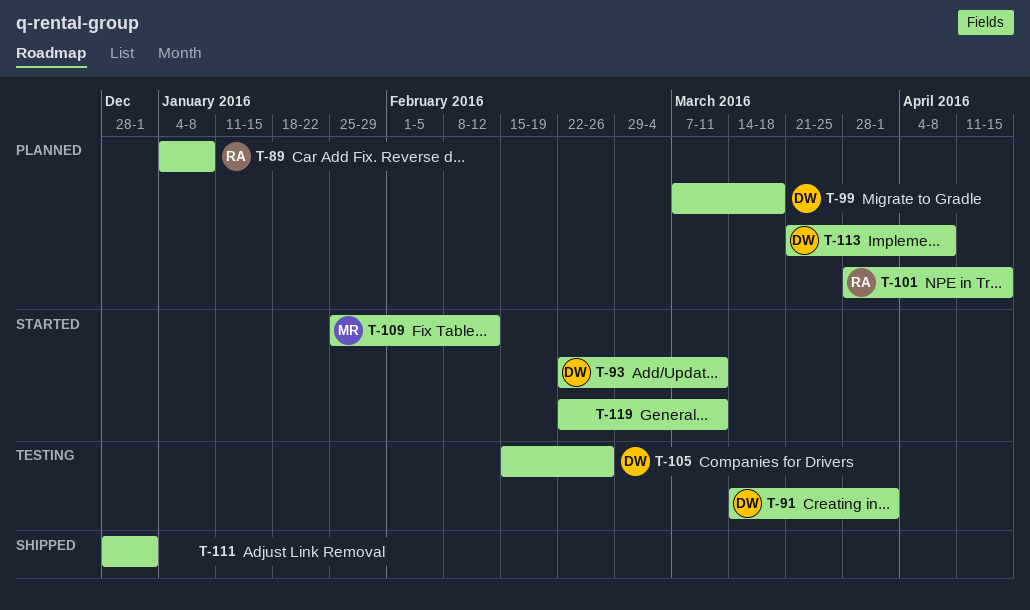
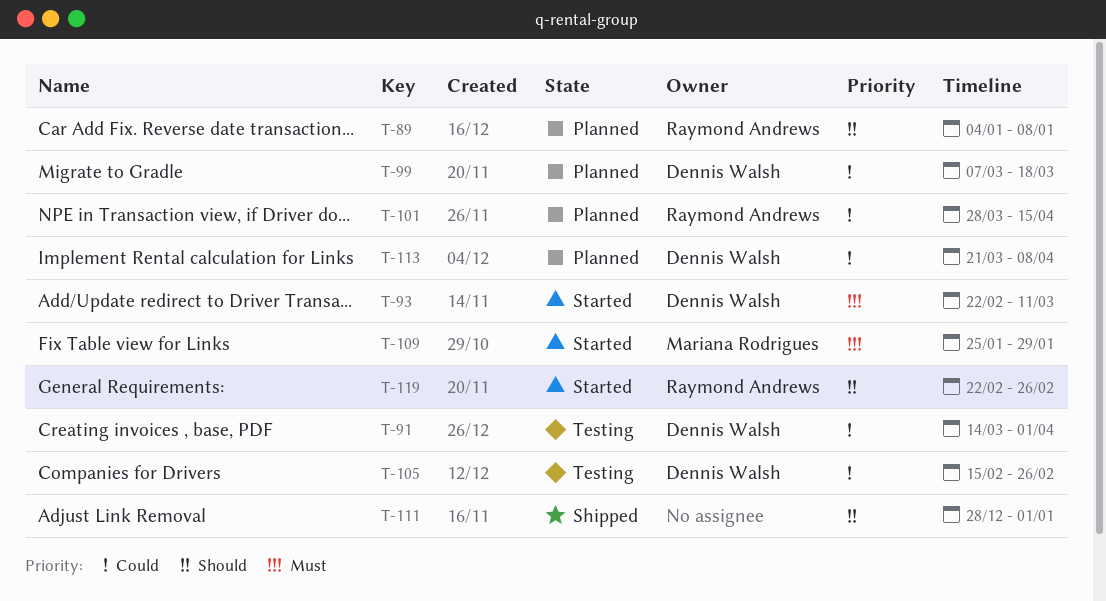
T-109, due: Feb 12 -> Jan 29
T-119, owner: none -> Raymond Andrews
T-119, due: Mar 11 -> Feb 26

